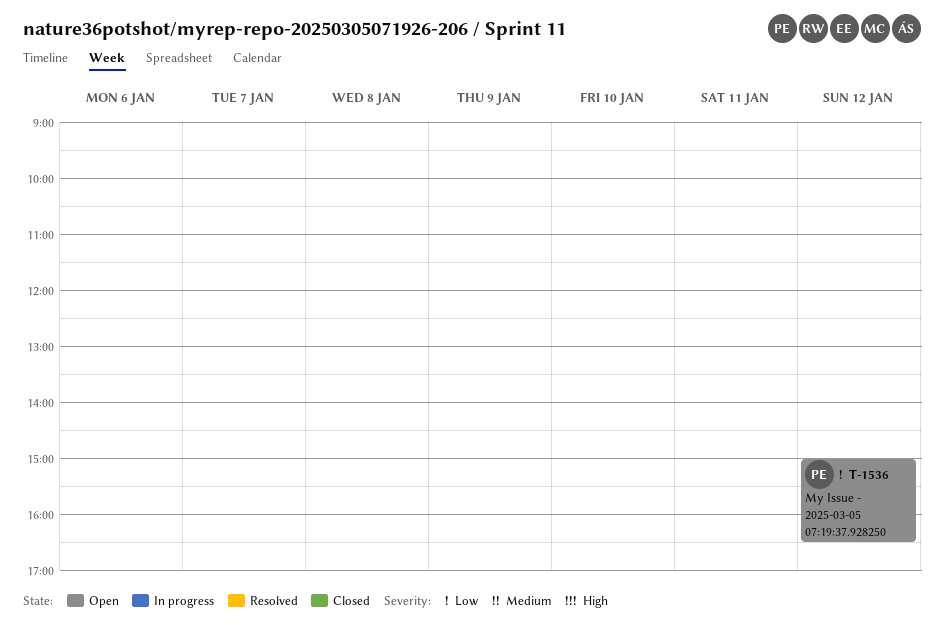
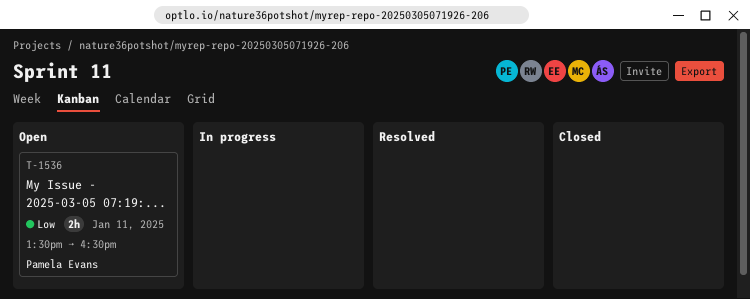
T-1536, day: Jan 12 -> Jan 11
T-1536, begins: 15:00 -> 13:30

